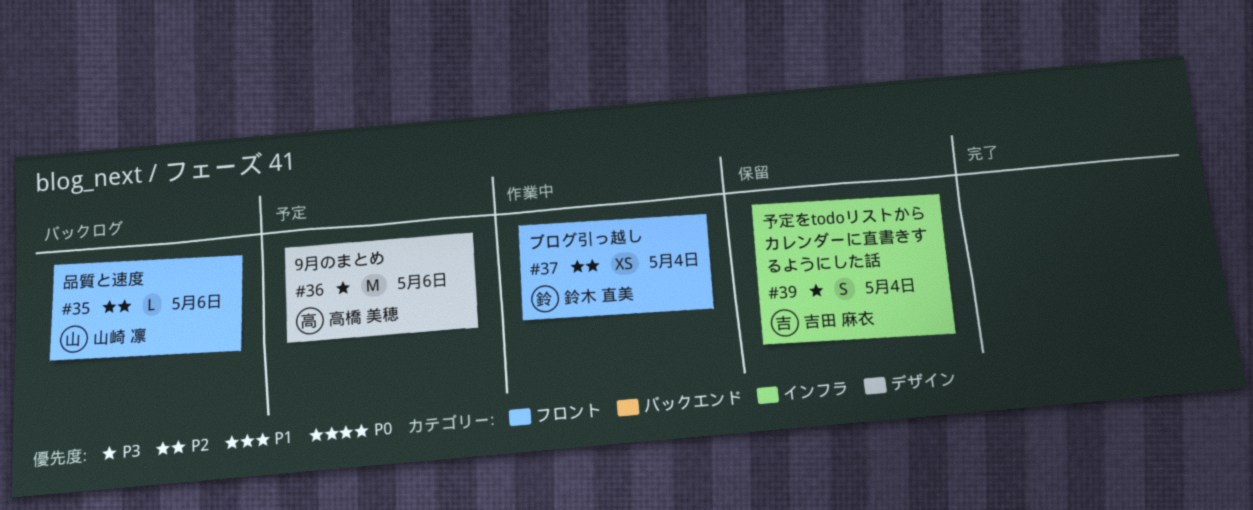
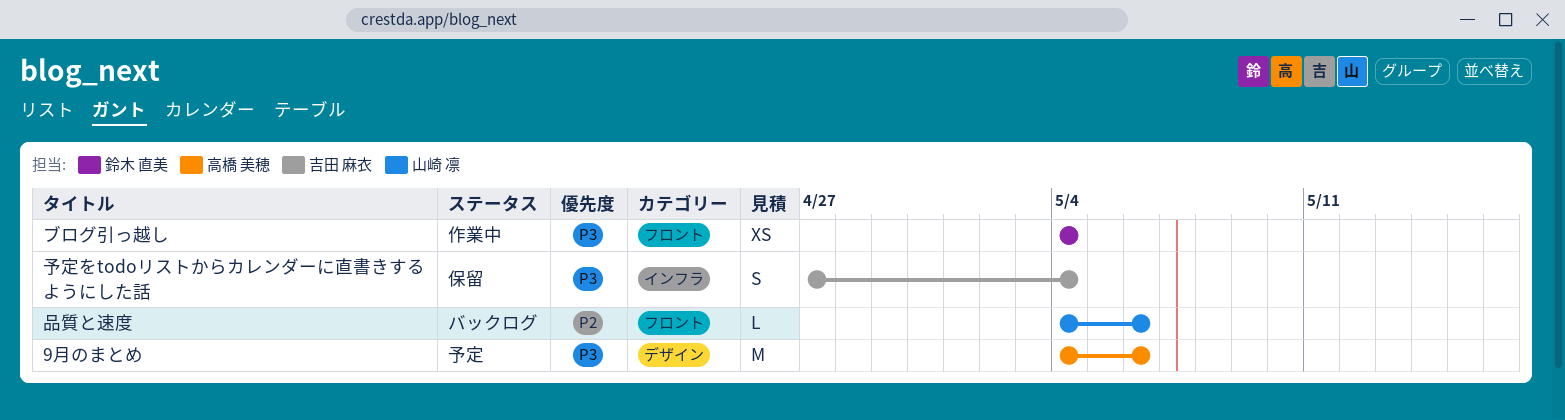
ブログ引っ越し, priority: P2 -> P3

